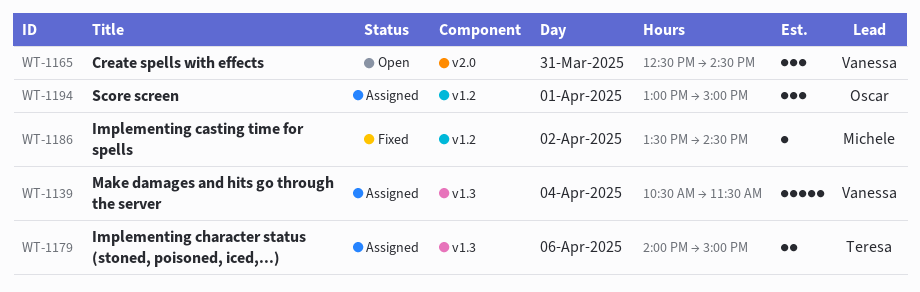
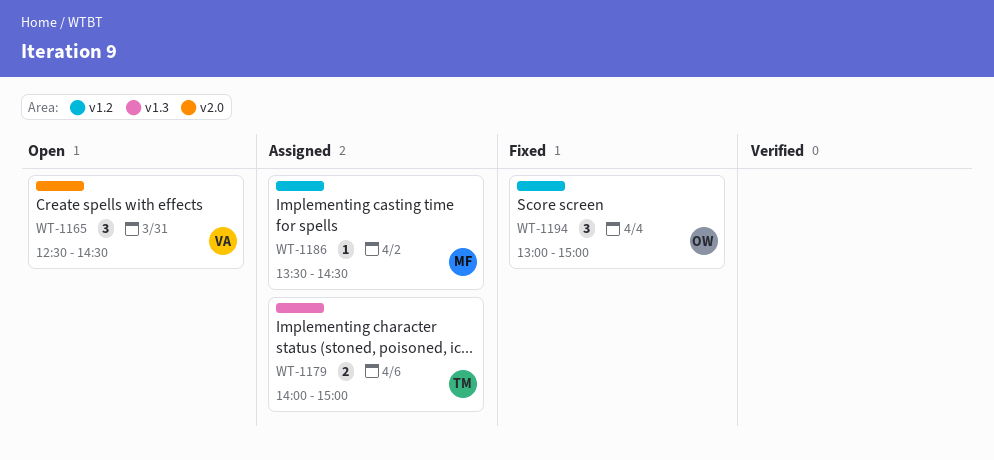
WT-1139: present -> none
WT-1186, status: Fixed -> Assigned
WT-1194, status: Assigned -> Fixed
WT-1194, day: Apr 1 -> Apr 4

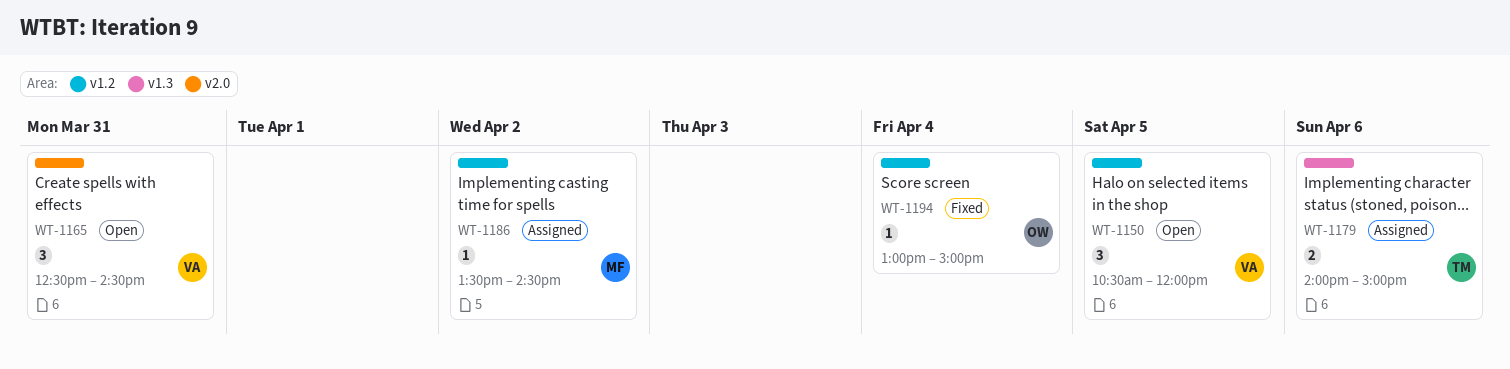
WT-1150: none -> present
WT-1194, estimate: 3 -> 1

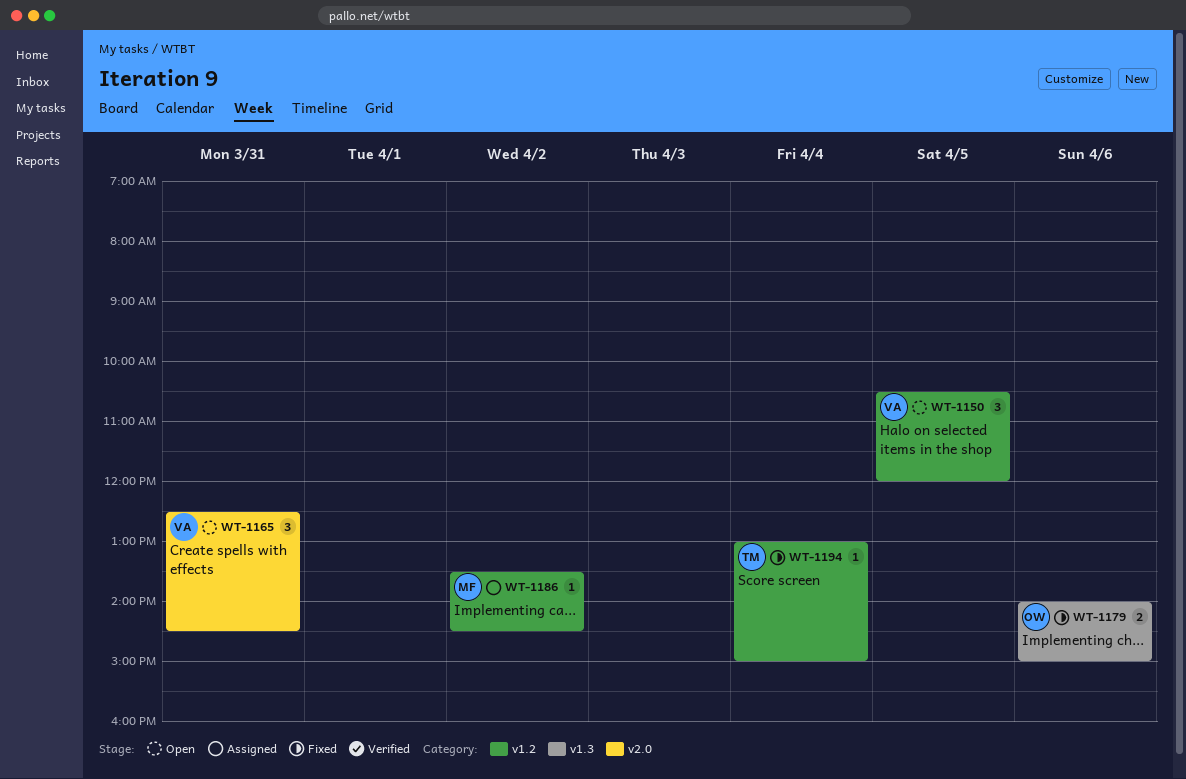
WT-1179, status: Assigned -> Fixed
WT-1179, owner: TM -> OW
WT-1194, owner: OW -> TM

